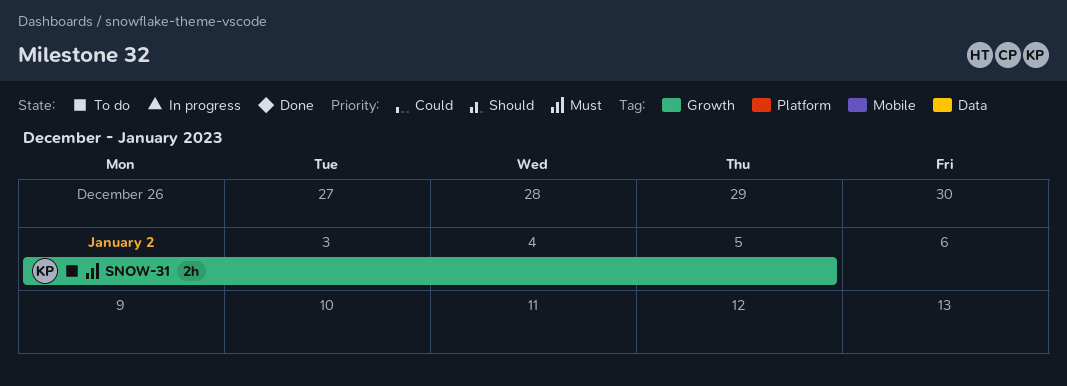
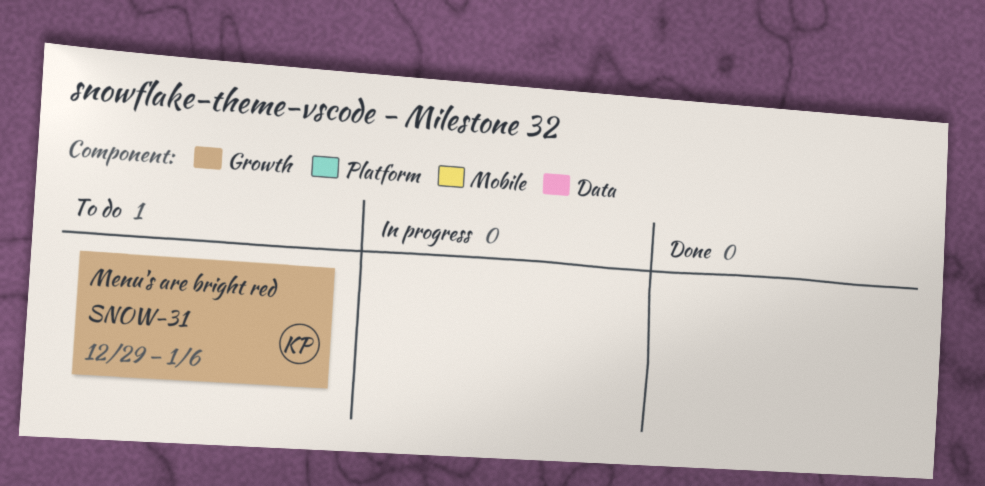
SNOW-31, start: Jan 2 -> Dec 29
SNOW-31, due: Jan 5 -> Jan 6

